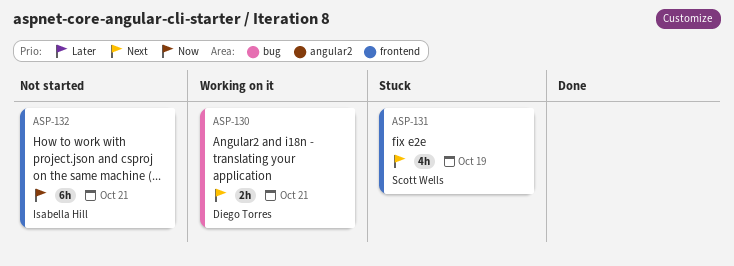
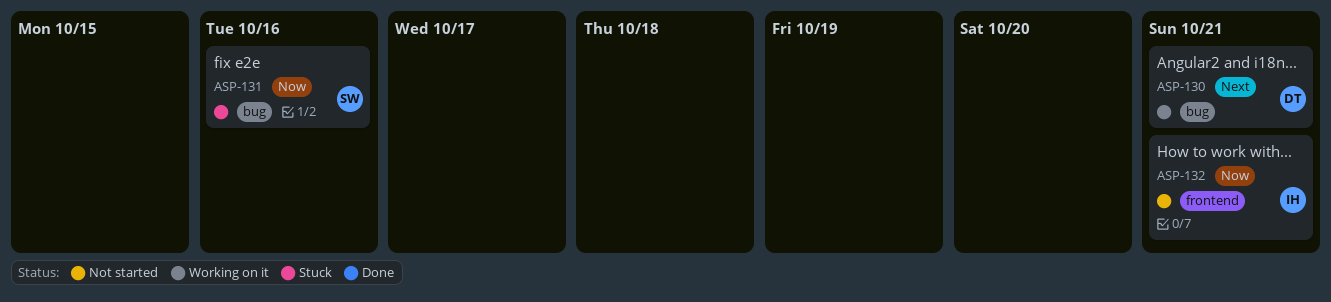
ASP-131, priority: Next -> Now
ASP-131, label: frontend -> bug
ASP-131, due: Oct 19 -> Oct 16

